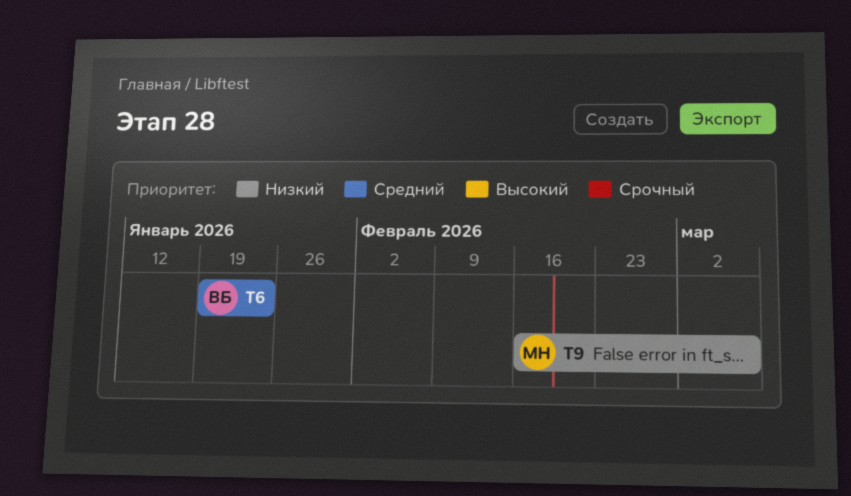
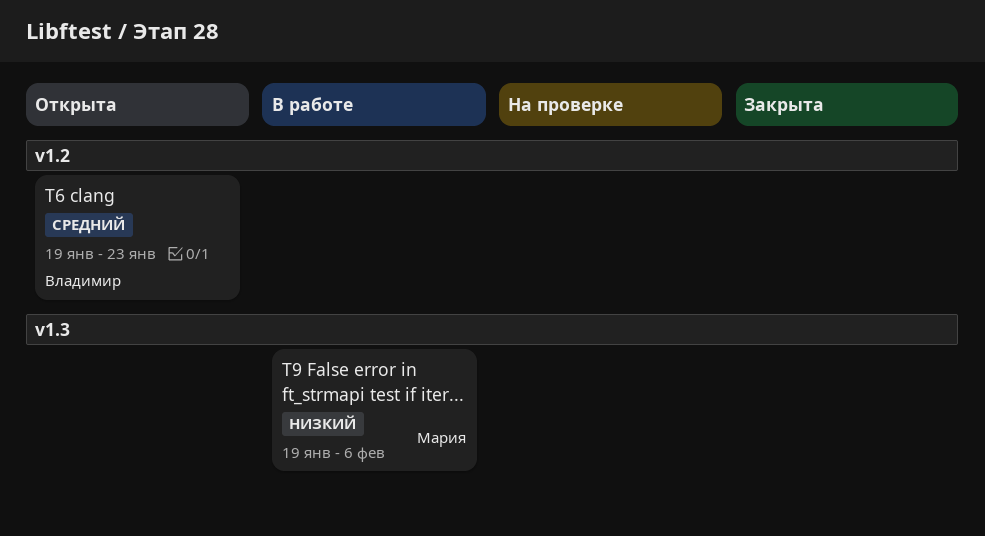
T9, start: Feb 16 -> Jan 19
T9, due: Mar 6 -> Feb 6

